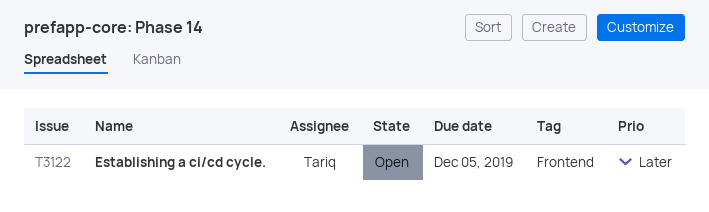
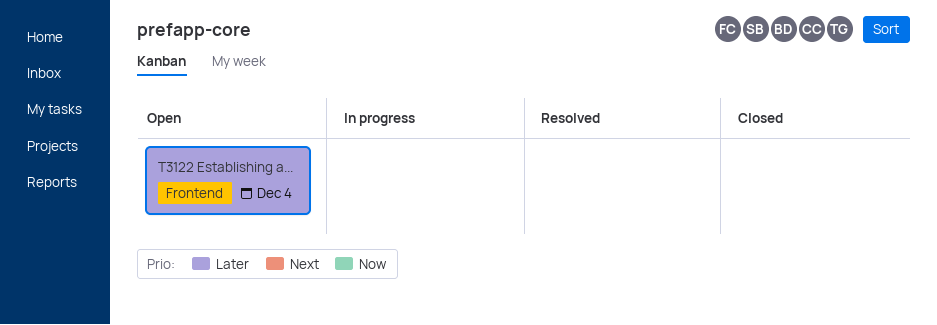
T3122, due: Dec 5 -> Dec 4

